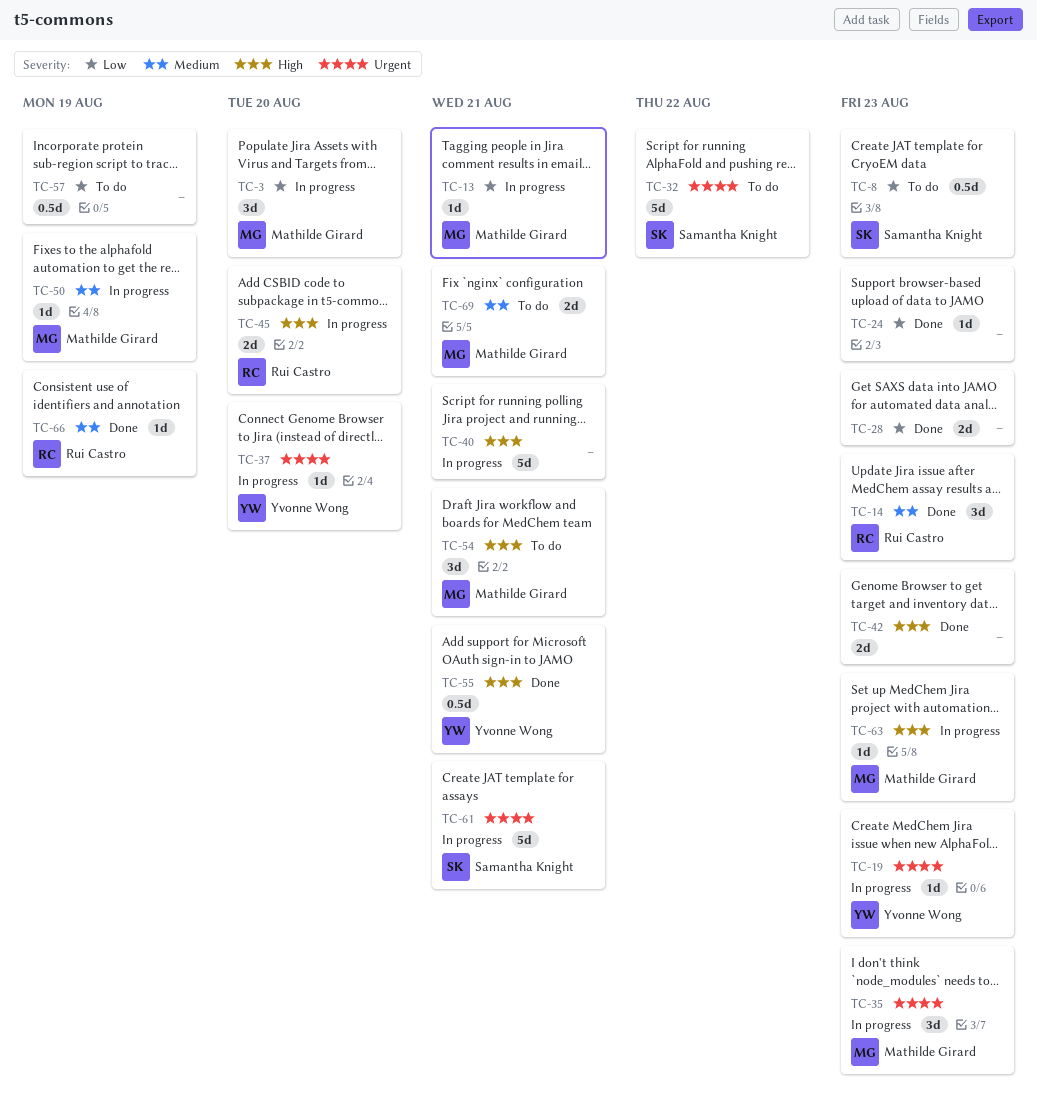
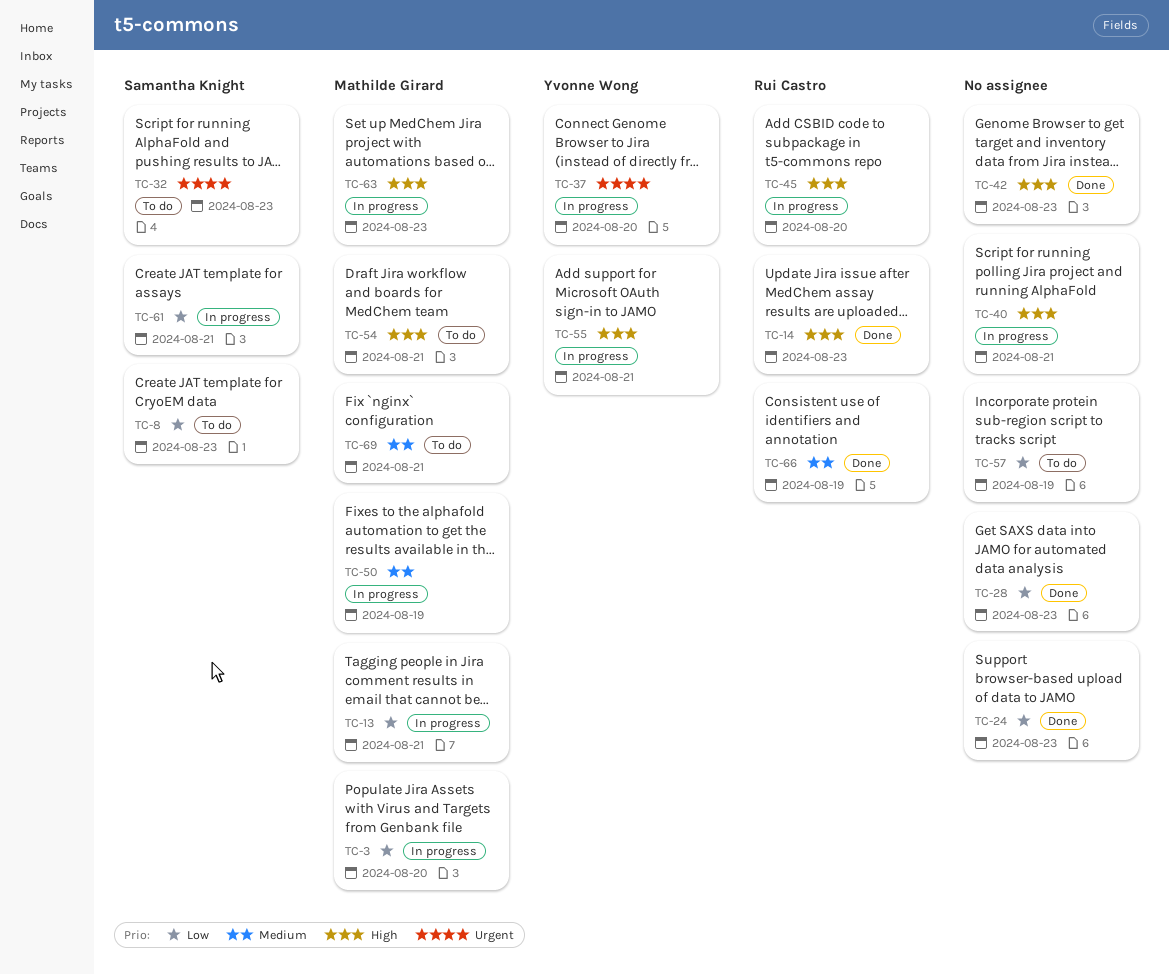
TC-14, priority: Medium -> High
TC-19: present -> none
TC-32, due: Aug 22 -> Aug 23
TC-35: present -> none
TC-55, status: Done -> In progress
TC-61, priority: Urgent -> Low

